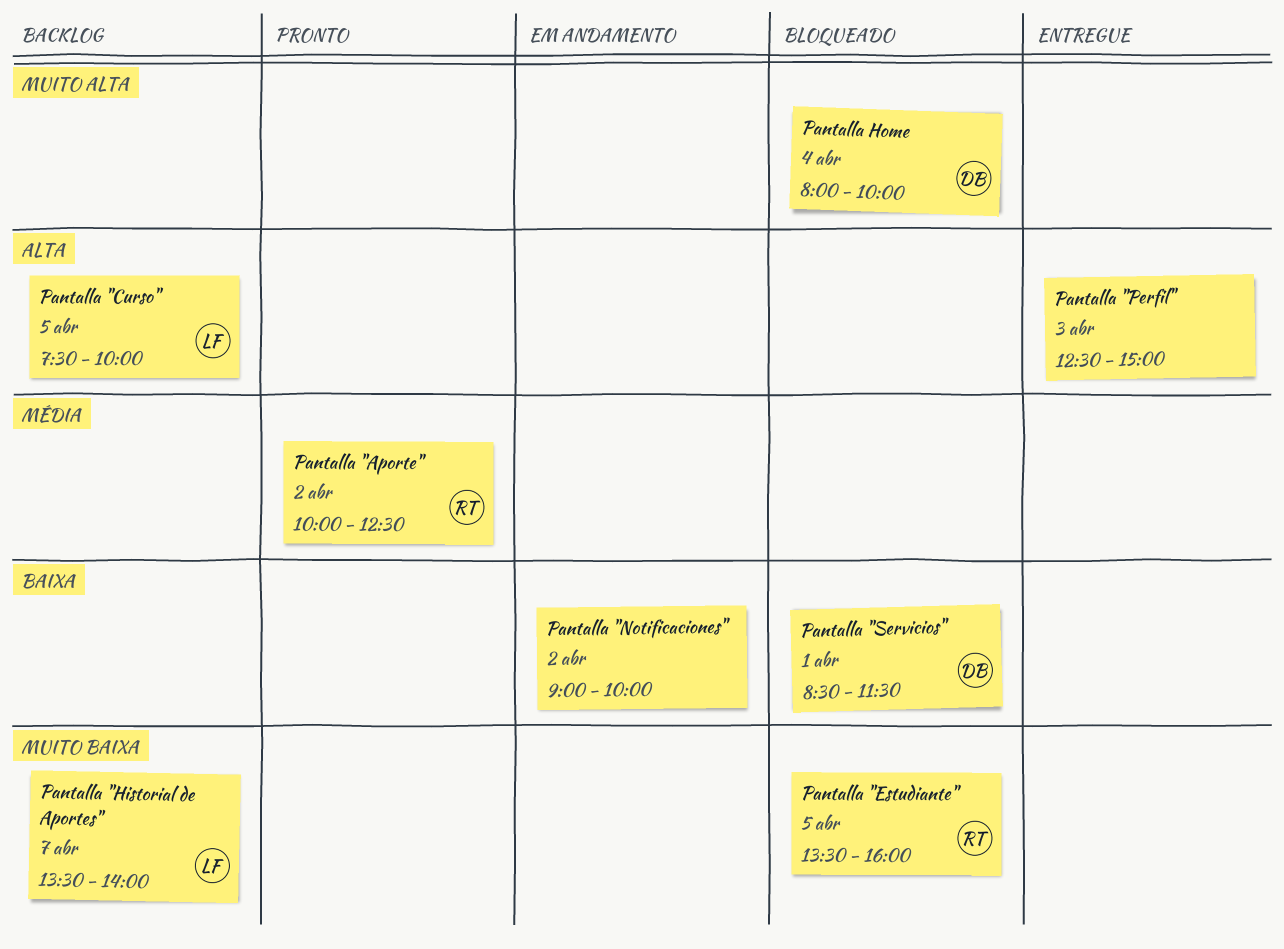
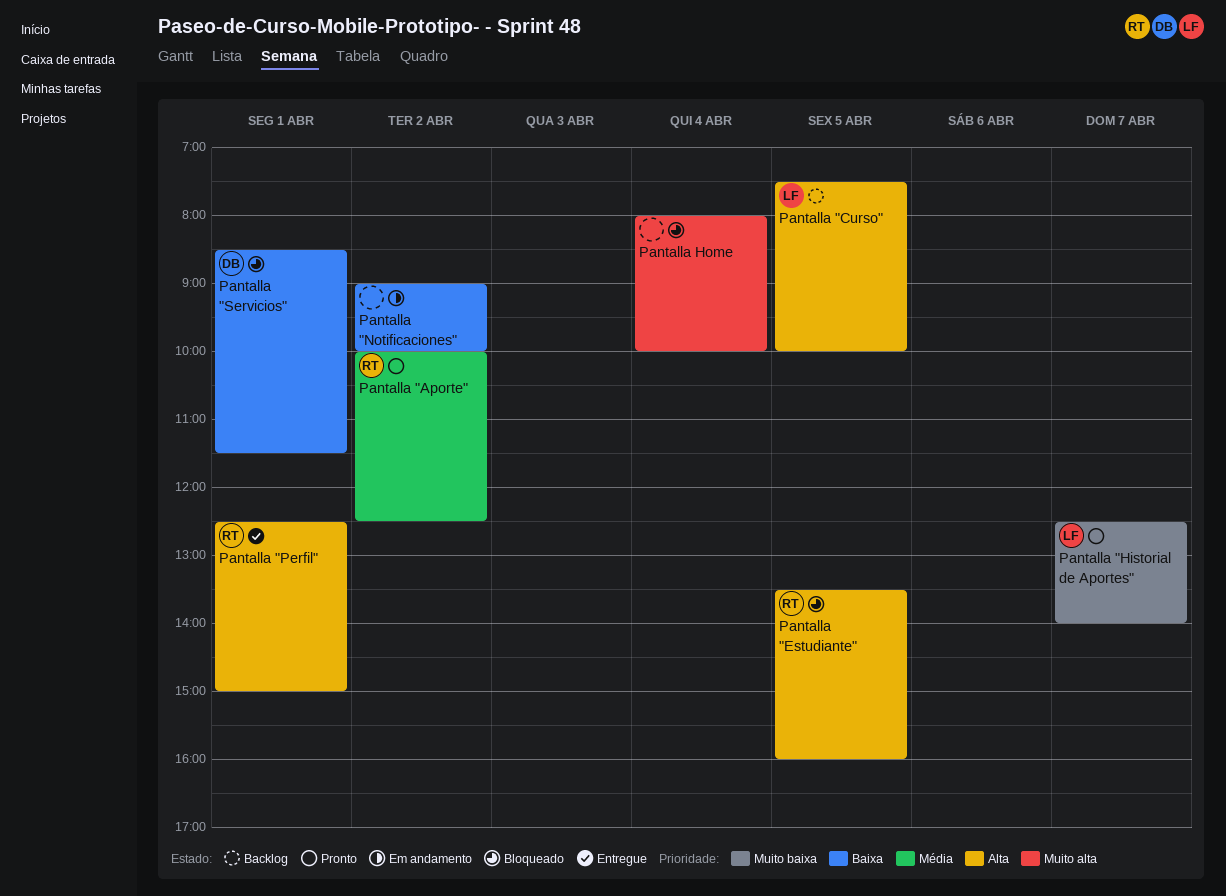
Pantalla "Estudiante", priority: Muito baixa -> Alta
Pantalla "Historial de Aportes", status: Backlog -> Pronto
Pantalla "Historial de Aportes", begins: 13:30 -> 12:30
Pantalla "Perfil", owner: none -> RT
Pantalla "Perfil", day: Apr 3 -> Apr 1
Pantalla Home, owner: DB -> none

